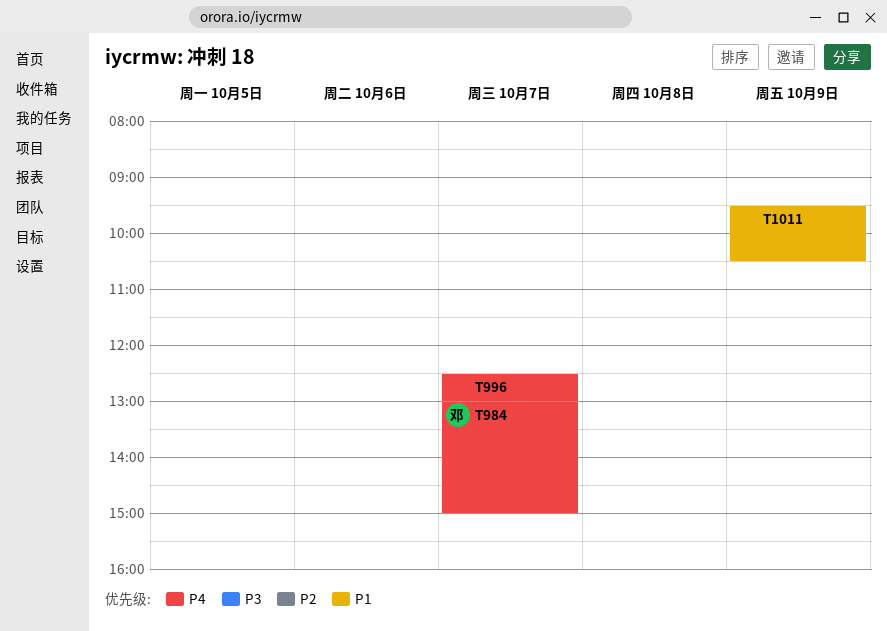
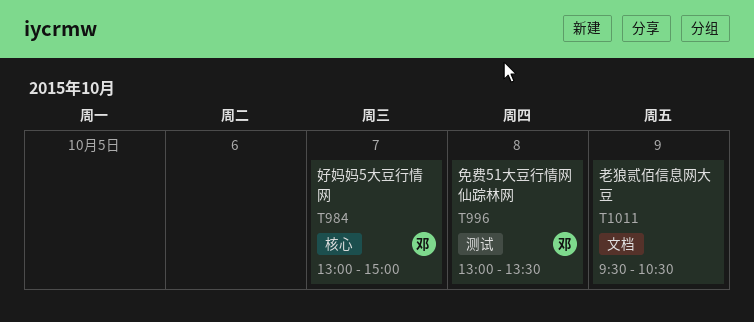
T996, owner: none -> 邓
T996, day: Oct 7 -> Oct 8
T996, begins: 12:30 -> 13:00
T996, ends: 13:00 -> 13:30

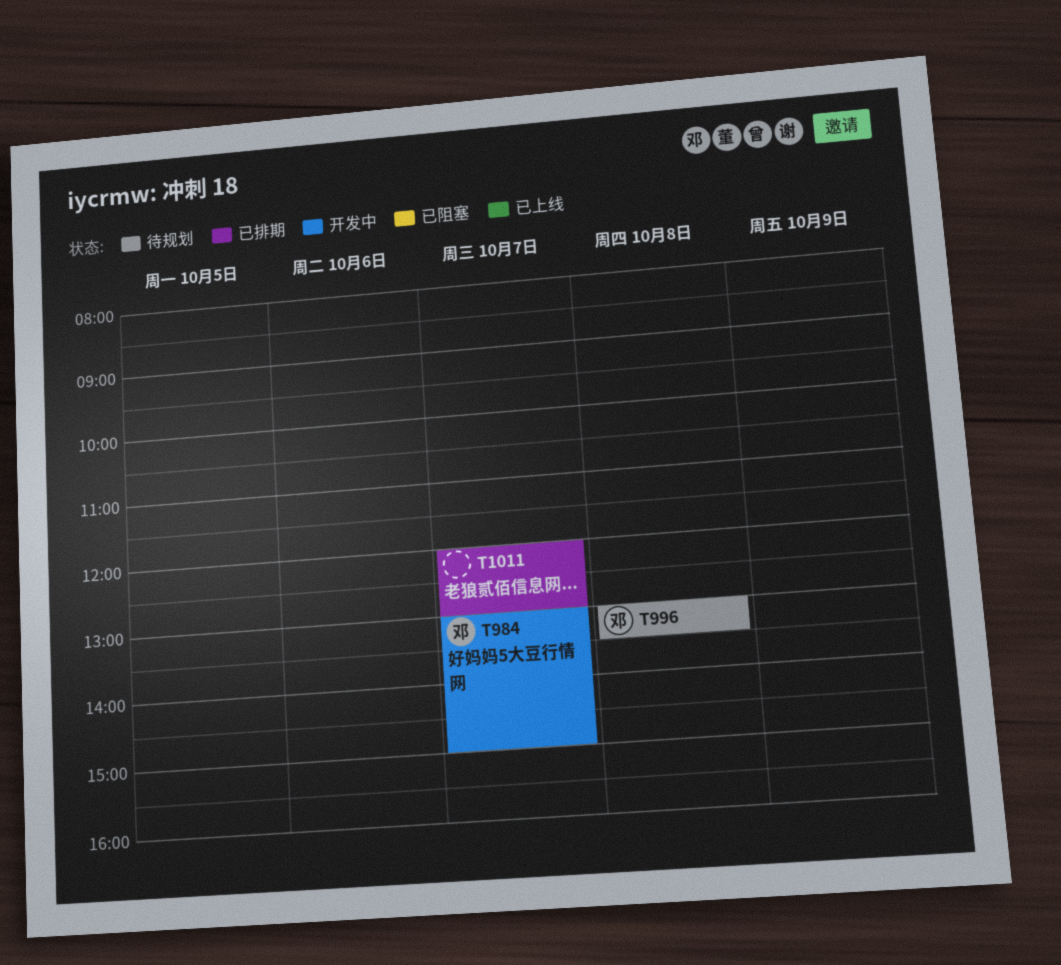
T1011, day: Oct 9 -> Oct 7
T1011, begins: 09:30 -> 12:00
T1011, ends: 10:30 -> 13:00

